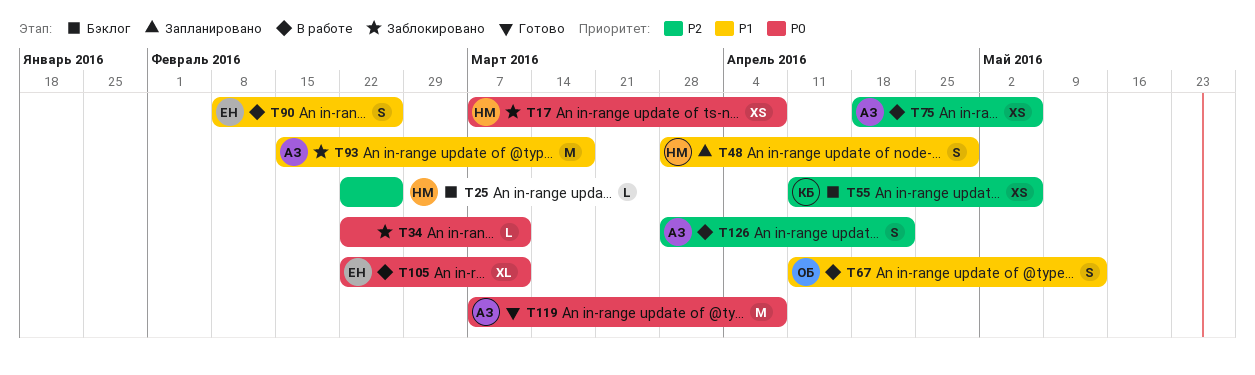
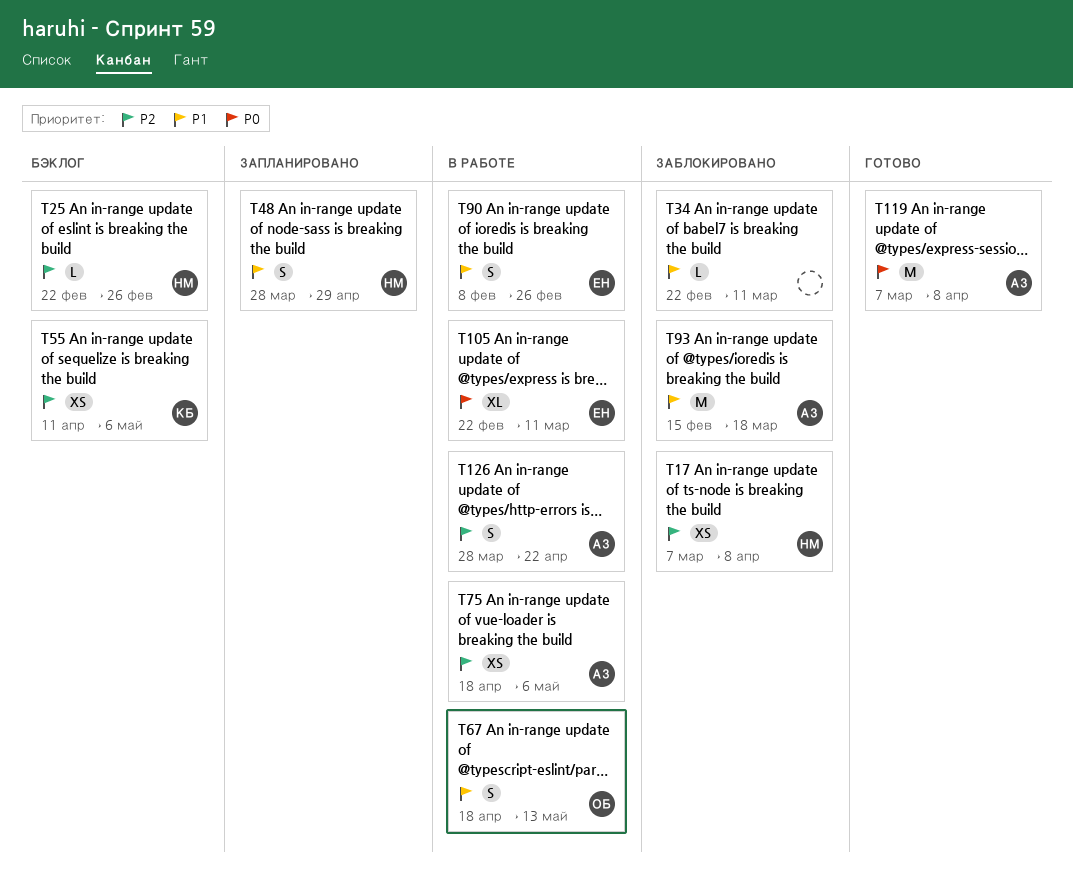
T17, priority: P0 -> P2
T34, priority: P0 -> P1
T67, start: Apr 11 -> Apr 18

